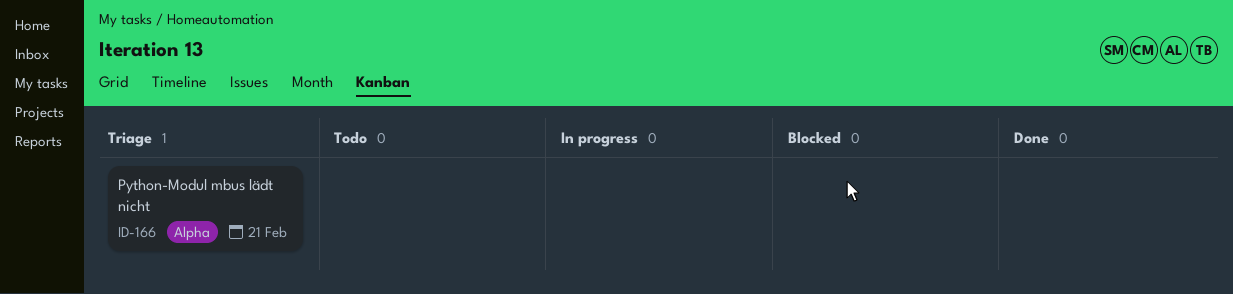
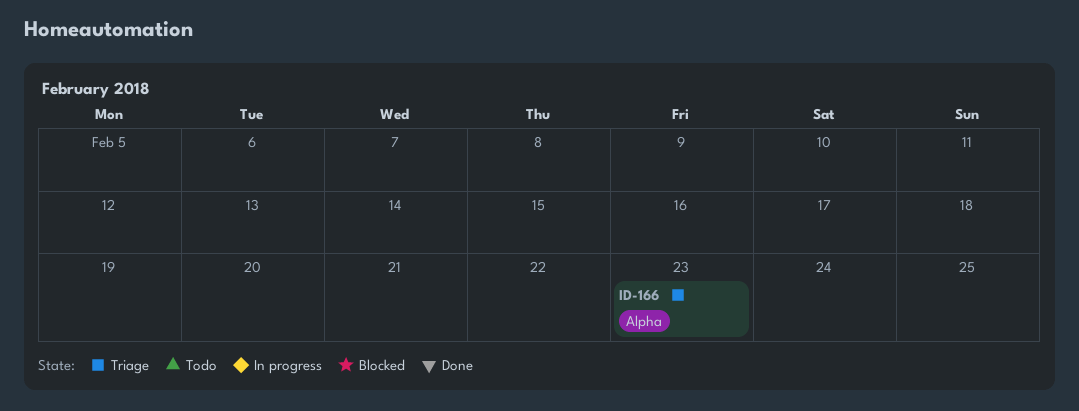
ID-166, due: Feb 21 -> Feb 23

